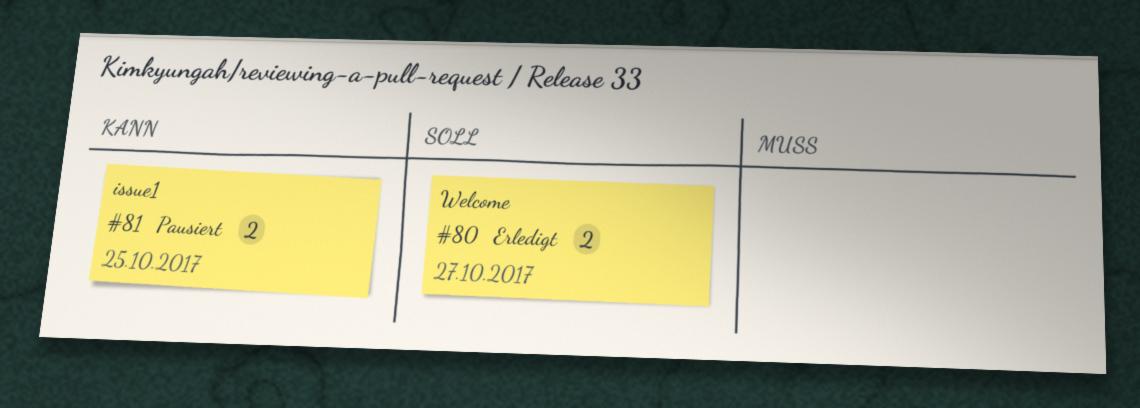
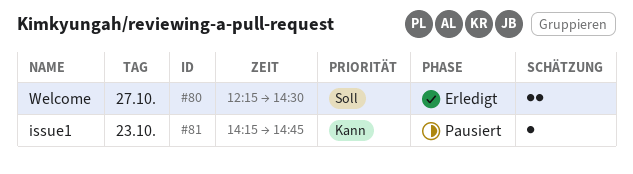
#81, estimate: 2 -> 1
#81, day: Oct 25 -> Oct 23

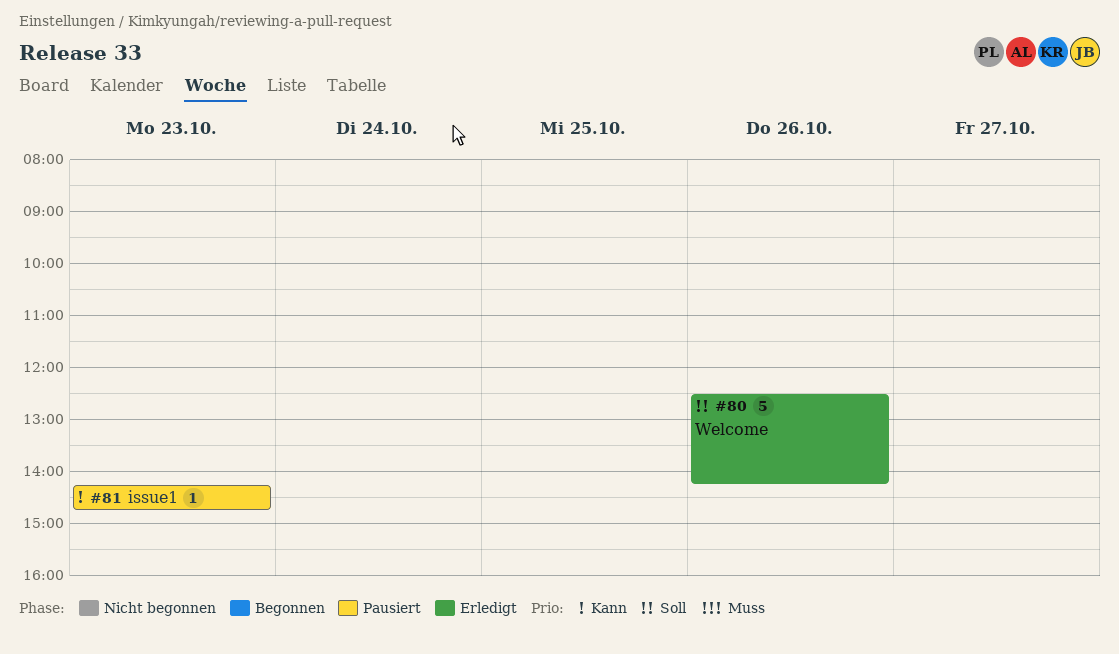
#80, estimate: 2 -> 5
#80, day: Oct 27 -> Oct 26
#80, begins: 12:15 -> 12:30
#80, ends: 14:30 -> 14:15

